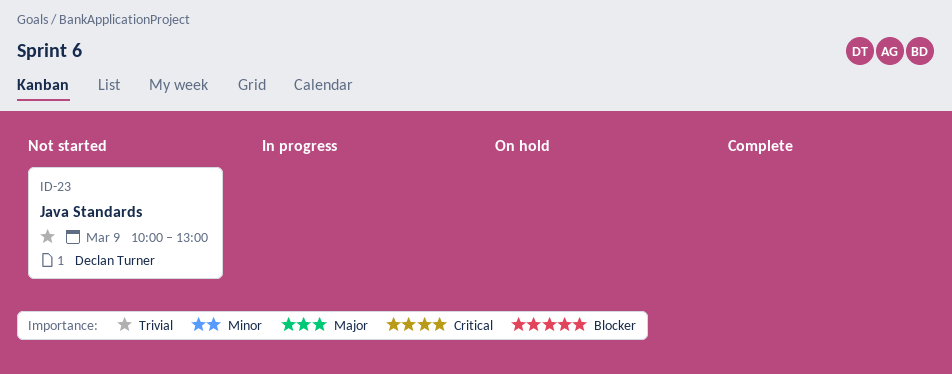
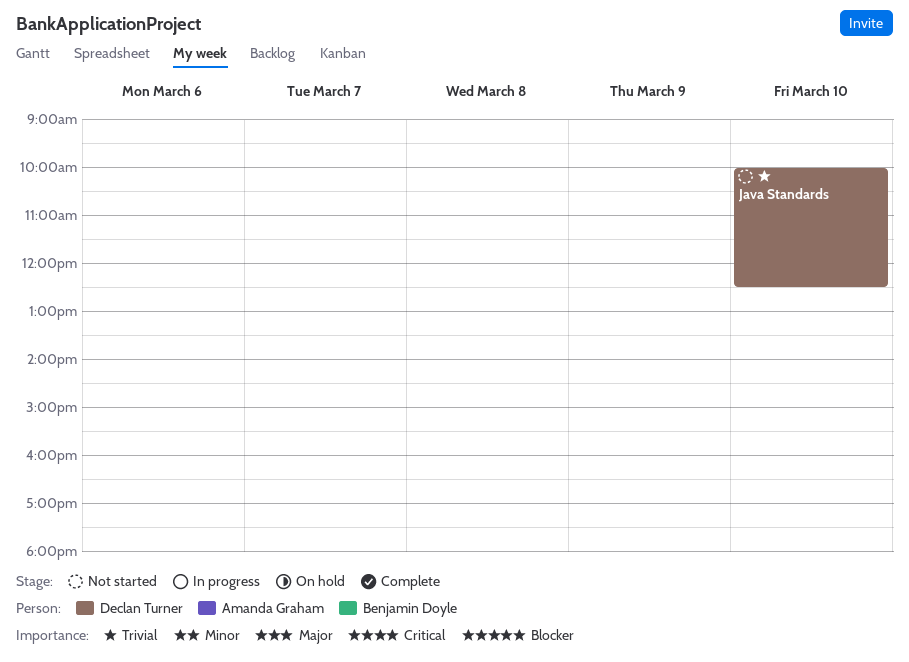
Java Standards, day: Mar 9 -> Mar 10
Java Standards, ends: 13:00 -> 12:30

